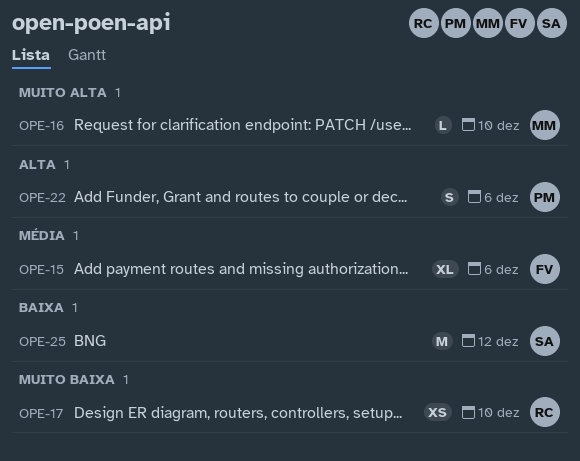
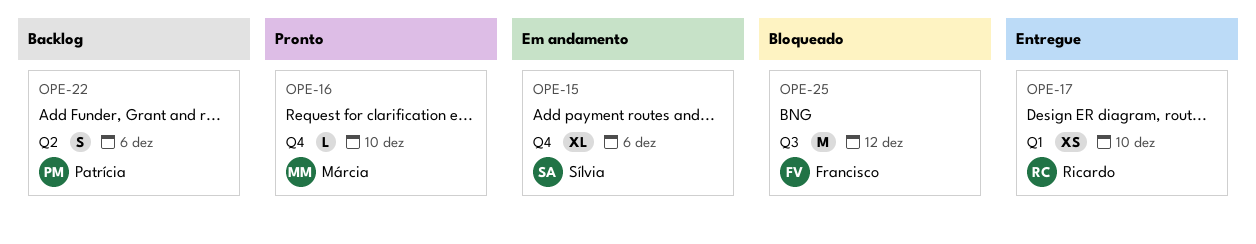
OPE-15, owner: Francisco -> Sílvia
OPE-25, owner: Sílvia -> Francisco

